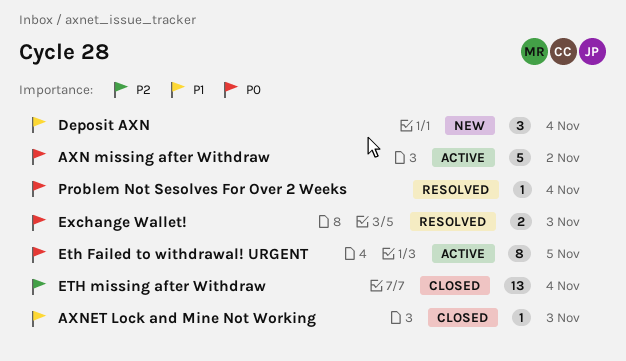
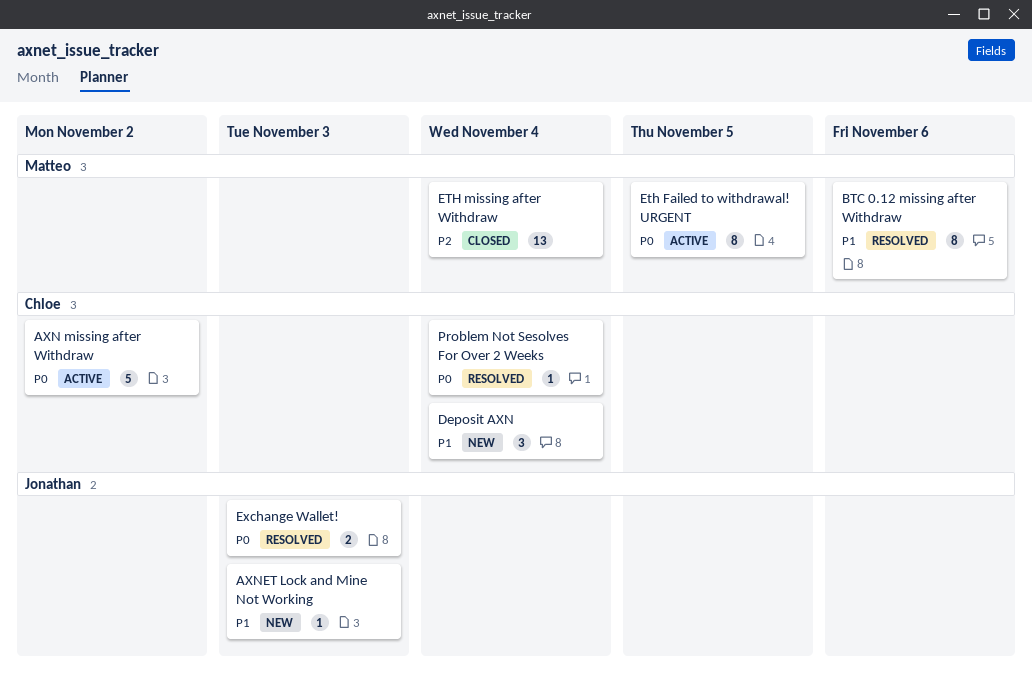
AXNET Lock and Mine Not Working, status: Closed -> New
BTC 0.12 missing after Withdraw: none -> present

